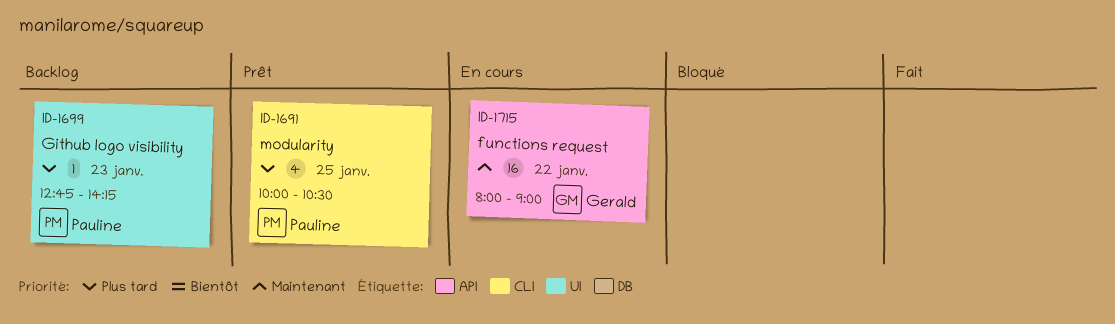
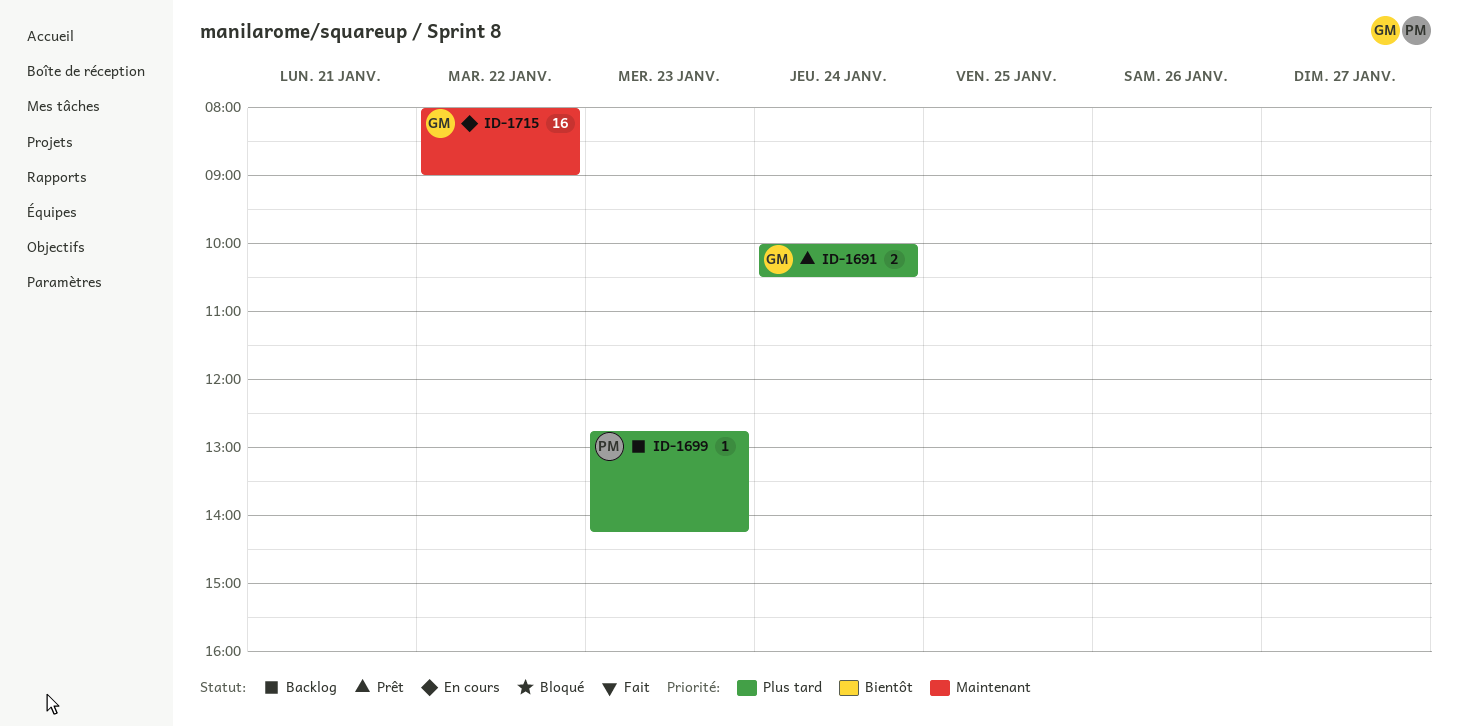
ID-1691, owner: Pauline -> Gerald
ID-1691, estimate: 4 -> 2
ID-1691, day: Jan 25 -> Jan 24

